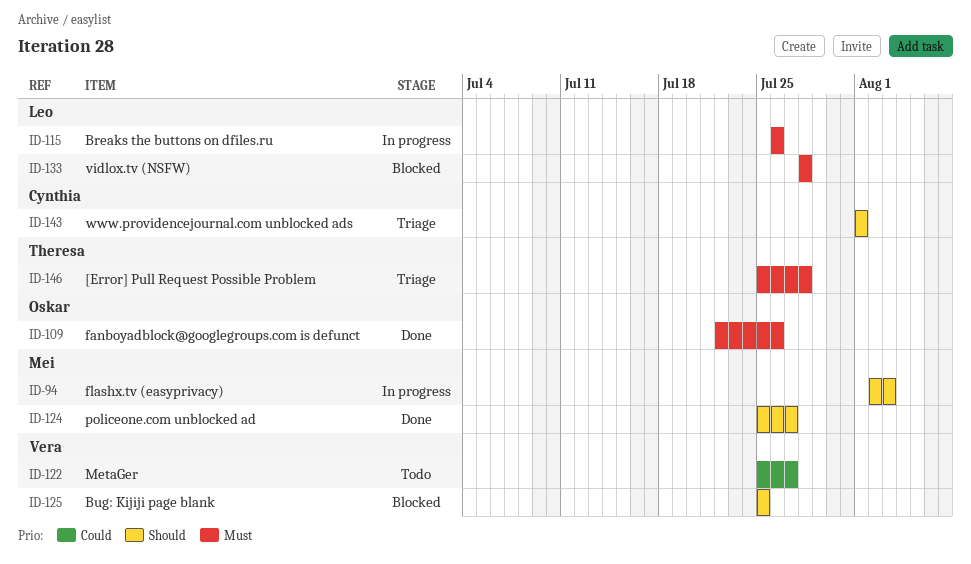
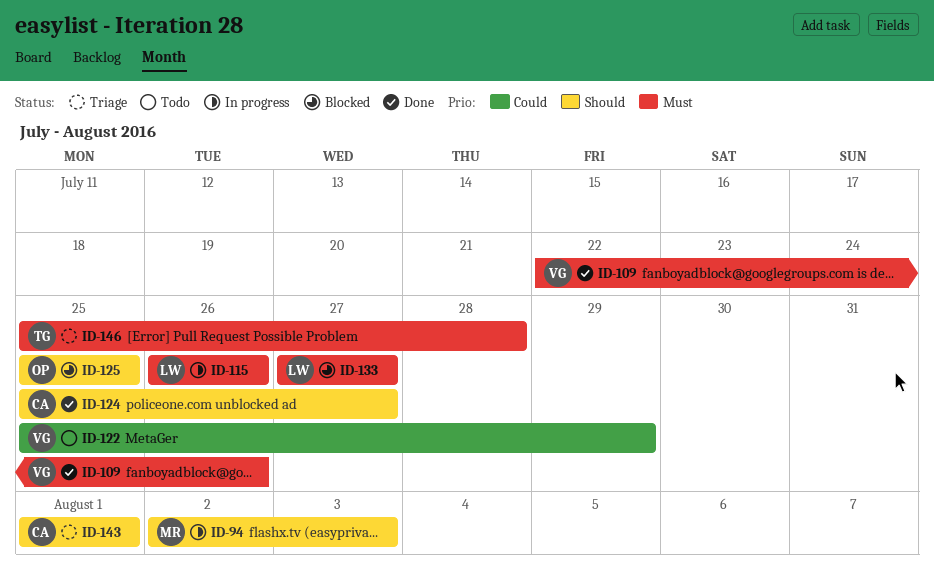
ID-109, owner: Oskar -> Vera
ID-122, due: Jul 27 -> Jul 29
ID-124, owner: Mei -> Cynthia
ID-125, owner: Vera -> Oskar
ID-133, start: Jul 28 -> Jul 27
ID-133, due: Jul 28 -> Jul 27

